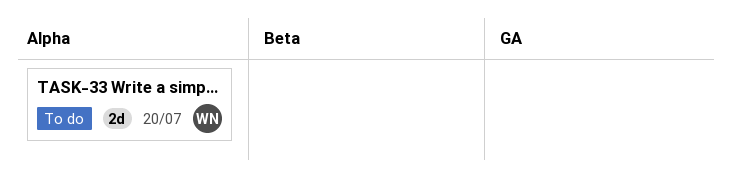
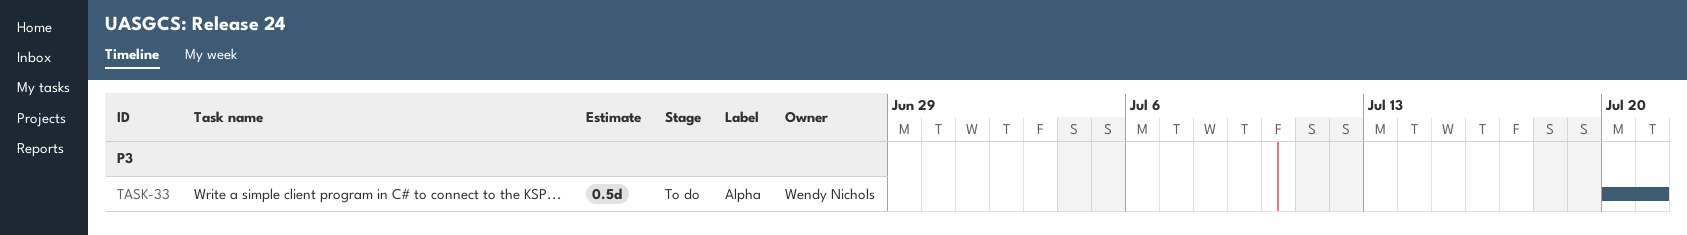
TASK-33, estimate: 2d -> 0.5d
TASK-33, due: Jul 20 -> Jul 21

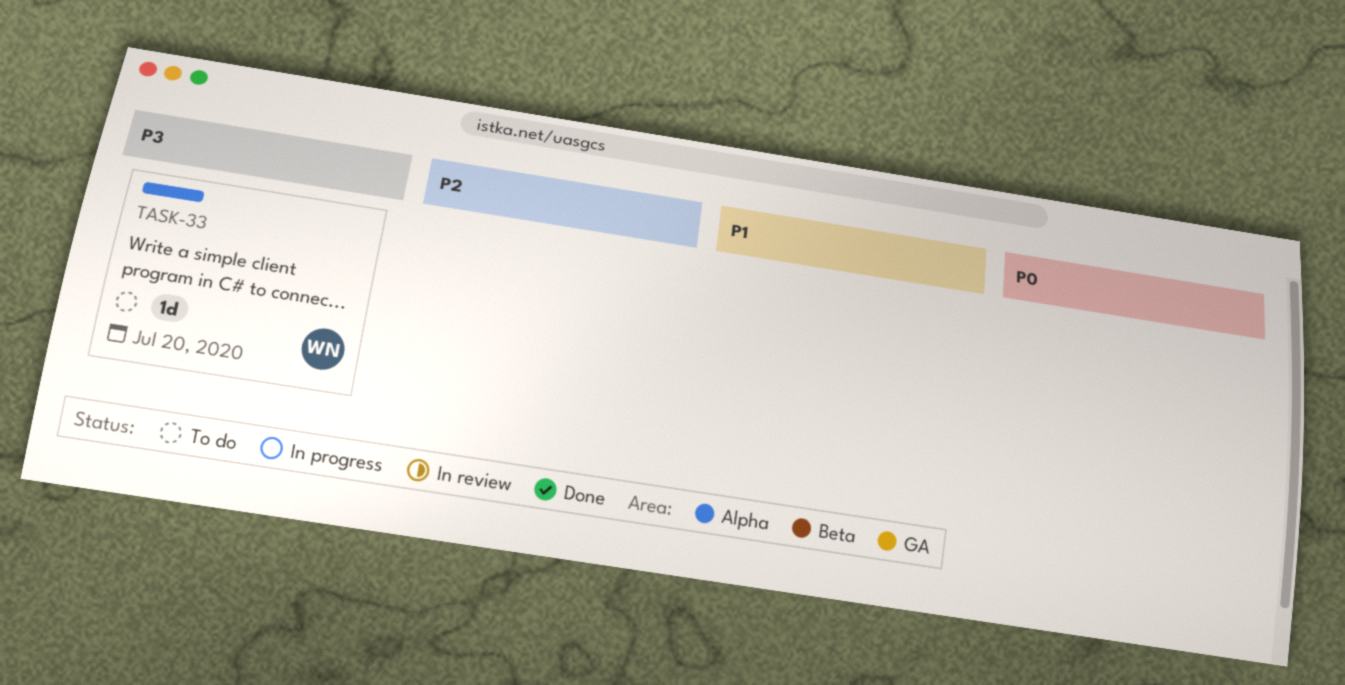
TASK-33, estimate: 0.5d -> 1d
TASK-33, due: Jul 21 -> Jul 20

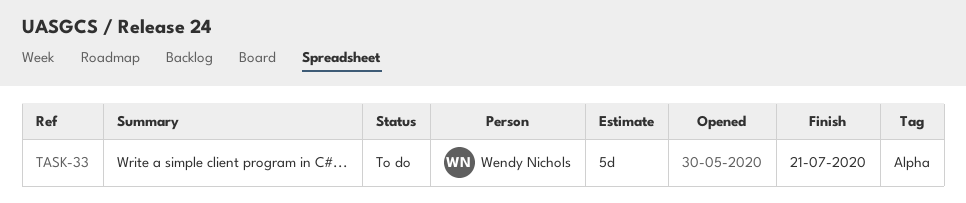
TASK-33, estimate: 1d -> 5d
TASK-33, due: Jul 20 -> Jul 21

